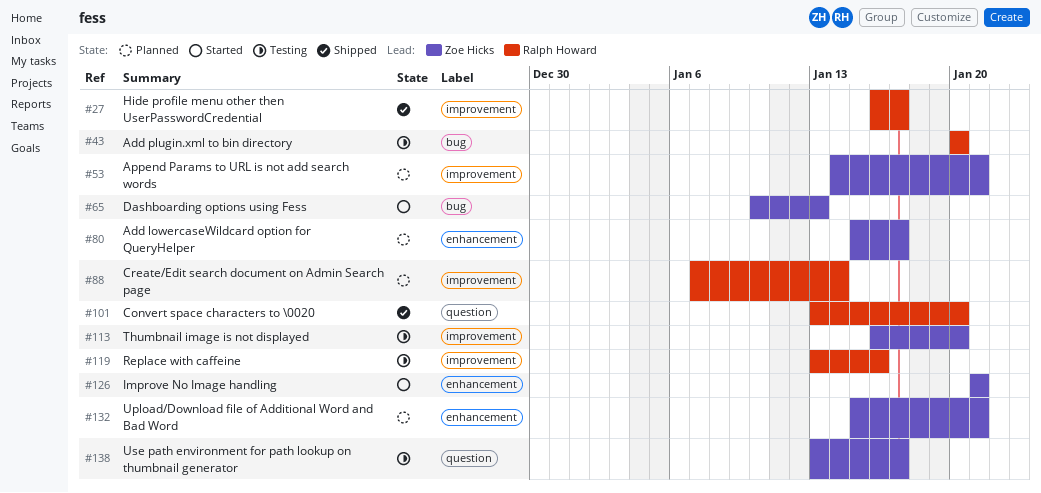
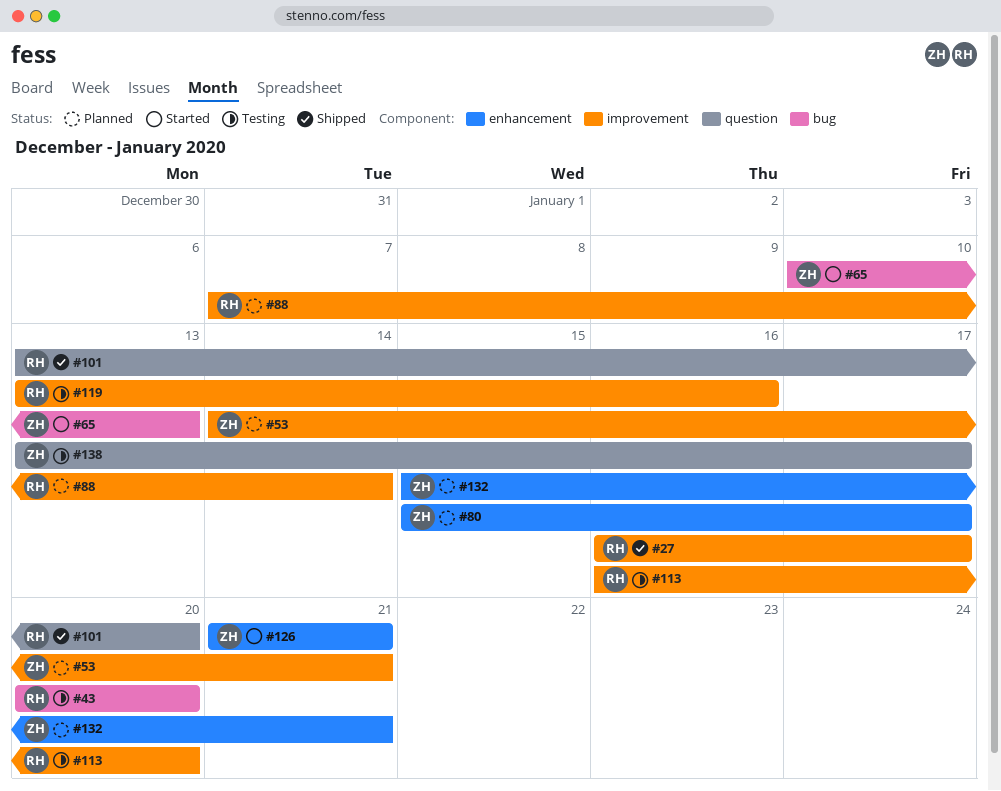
#113, owner: Zoe Hicks -> Ralph Howard

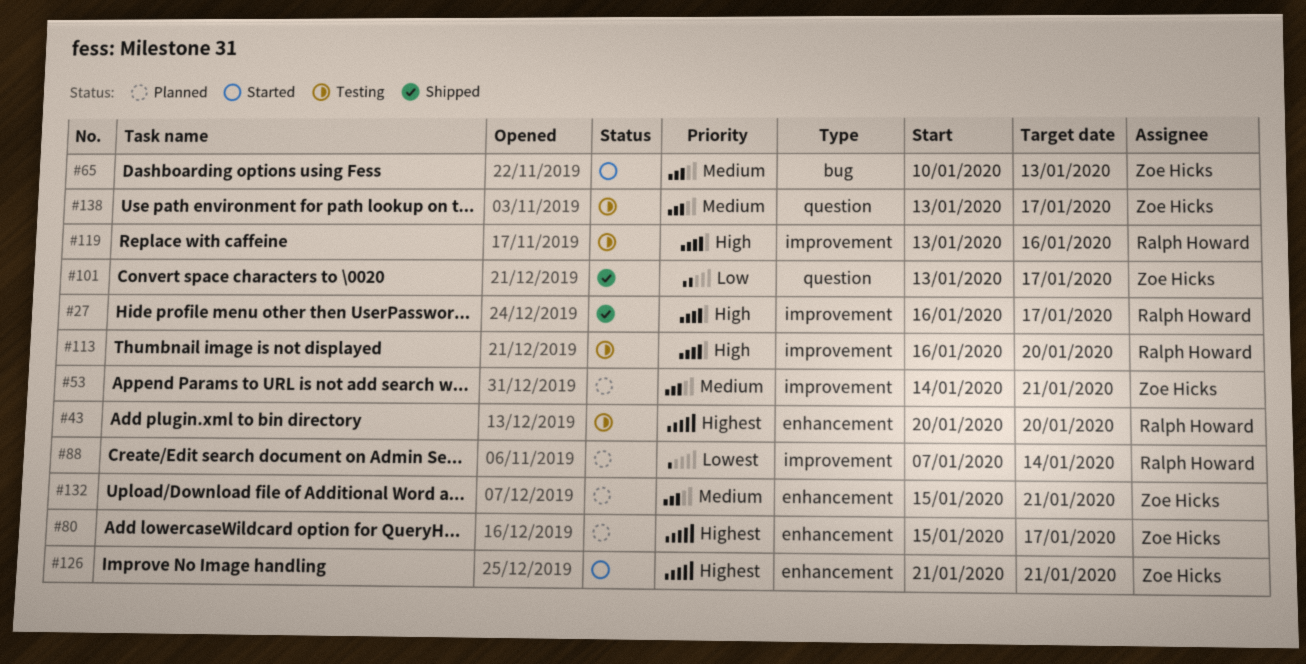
#43, label: bug -> enhancement
#101, owner: Ralph Howard -> Zoe Hicks
#101, due: Jan 20 -> Jan 17

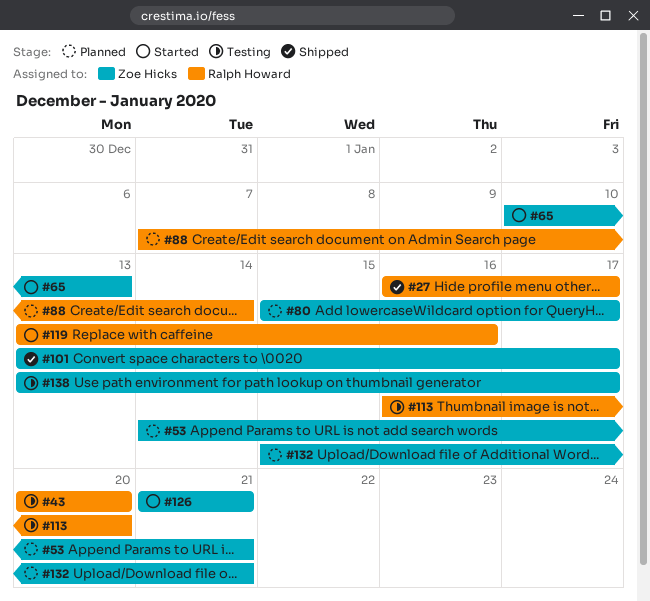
#119, status: Testing -> Started

